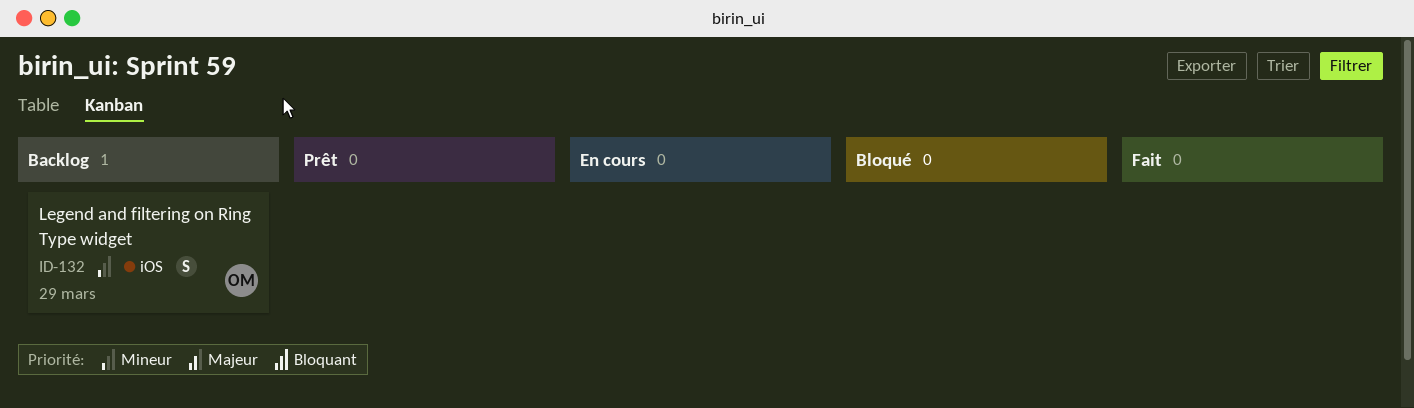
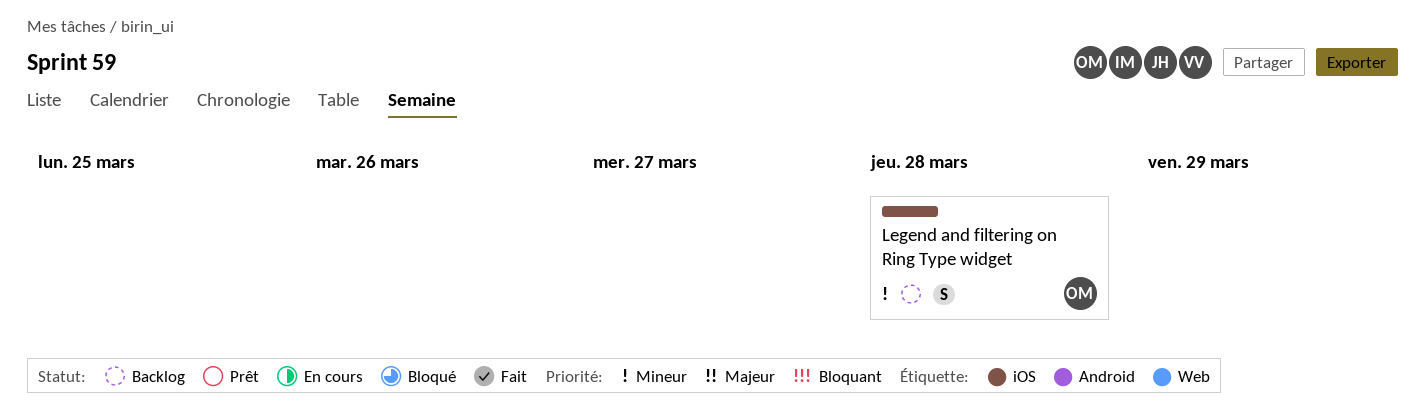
Legend and filtering on Ring Type widget, due: Mar 29 -> Mar 28

